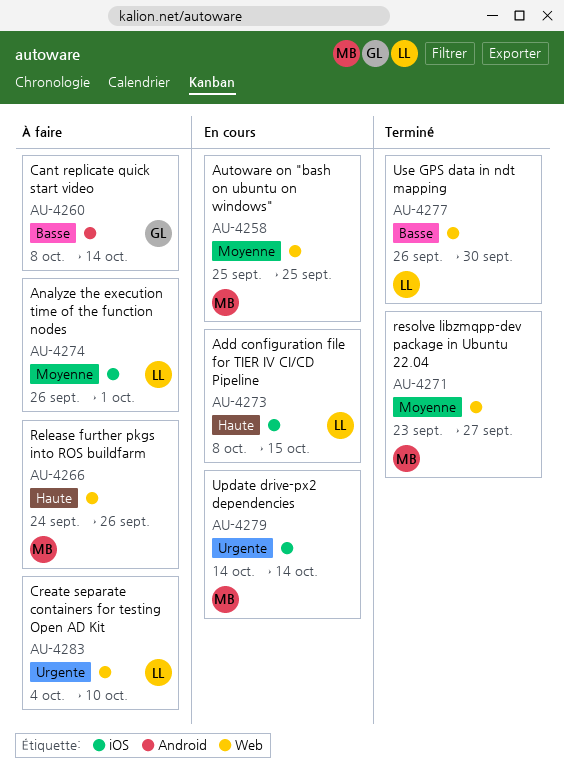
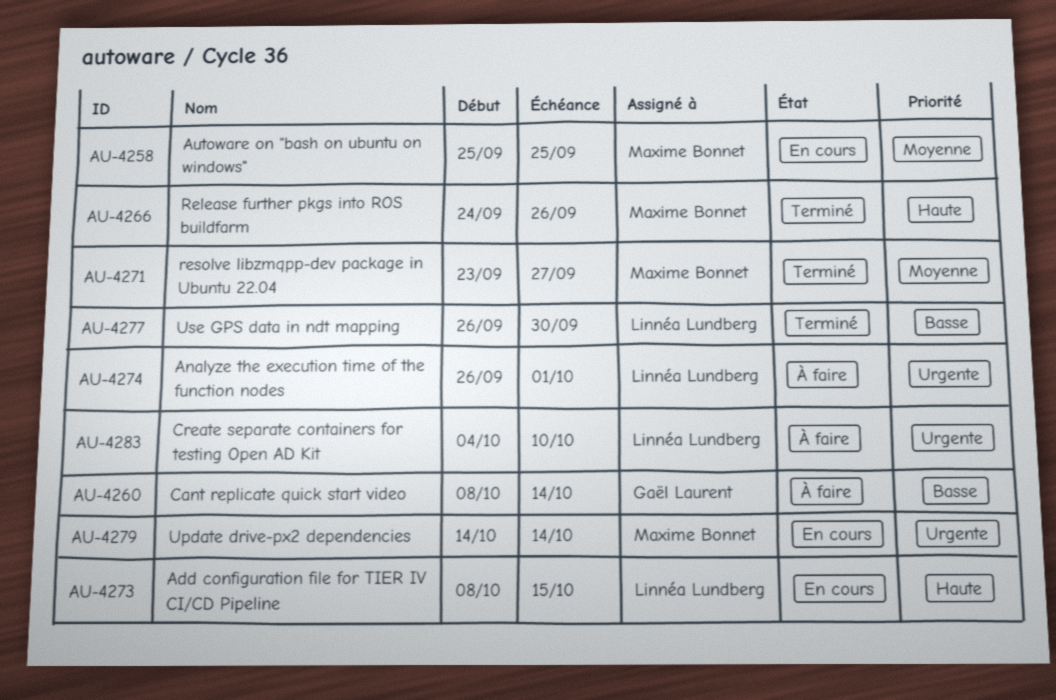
AU-4266, status: À faire -> Terminé
AU-4274, priority: Moyenne -> Urgente

